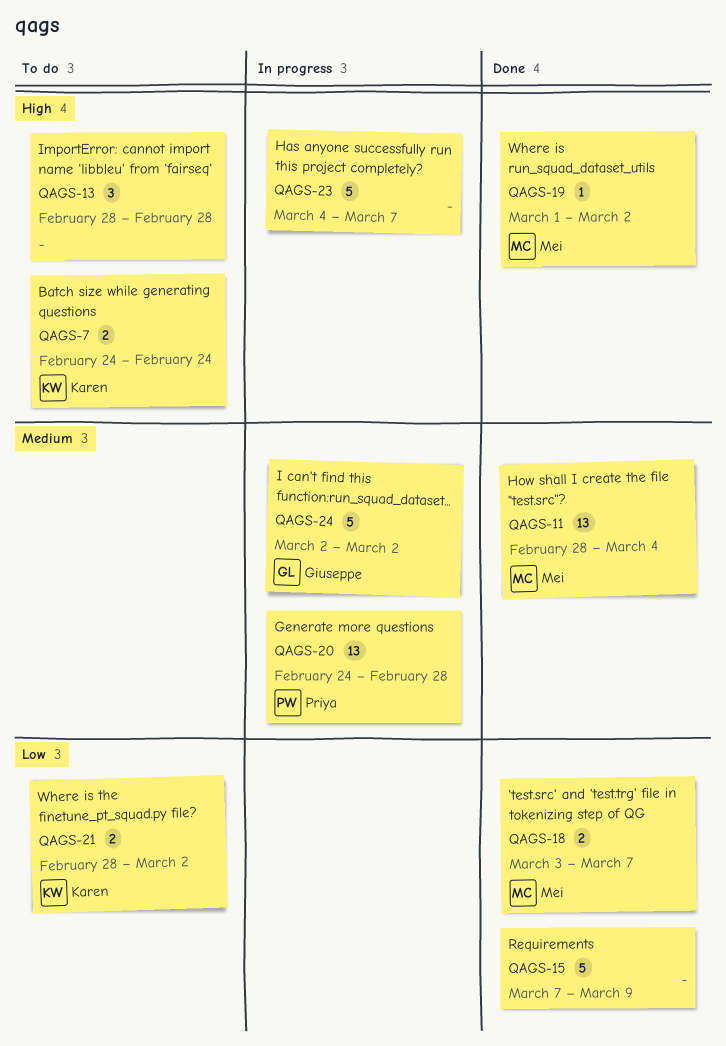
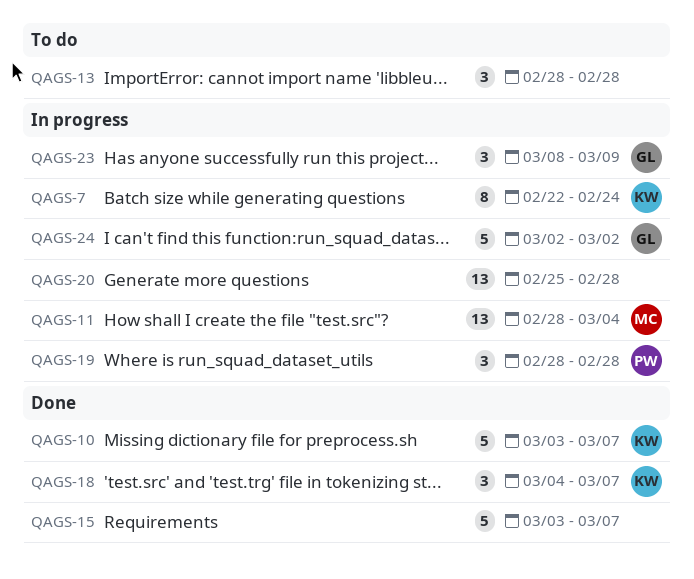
QAGS-7, status: To do -> In progress
QAGS-7, estimate: 2 -> 8
QAGS-7, start: Feb 24 -> Feb 22
QAGS-10: none -> present
QAGS-11, status: Done -> In progress
QAGS-15, start: Mar 7 -> Mar 3
QAGS-15, due: Mar 9 -> Mar 7
QAGS-18, owner: Mei -> Karen
QAGS-18, estimate: 2 -> 3
QAGS-18, start: Mar 3 -> Mar 4
QAGS-19, status: Done -> In progress
QAGS-19, owner: Mei -> Priya
QAGS-19, estimate: 1 -> 3
QAGS-19, start: Mar 1 -> Feb 28
QAGS-19, due: Mar 2 -> Feb 28
QAGS-20, owner: Priya -> none
QAGS-20, start: Feb 24 -> Feb 25
QAGS-21: present -> none
QAGS-23, owner: none -> Giuseppe
QAGS-23, estimate: 5 -> 3
QAGS-23, start: Mar 4 -> Mar 8
QAGS-23, due: Mar 7 -> Mar 9

